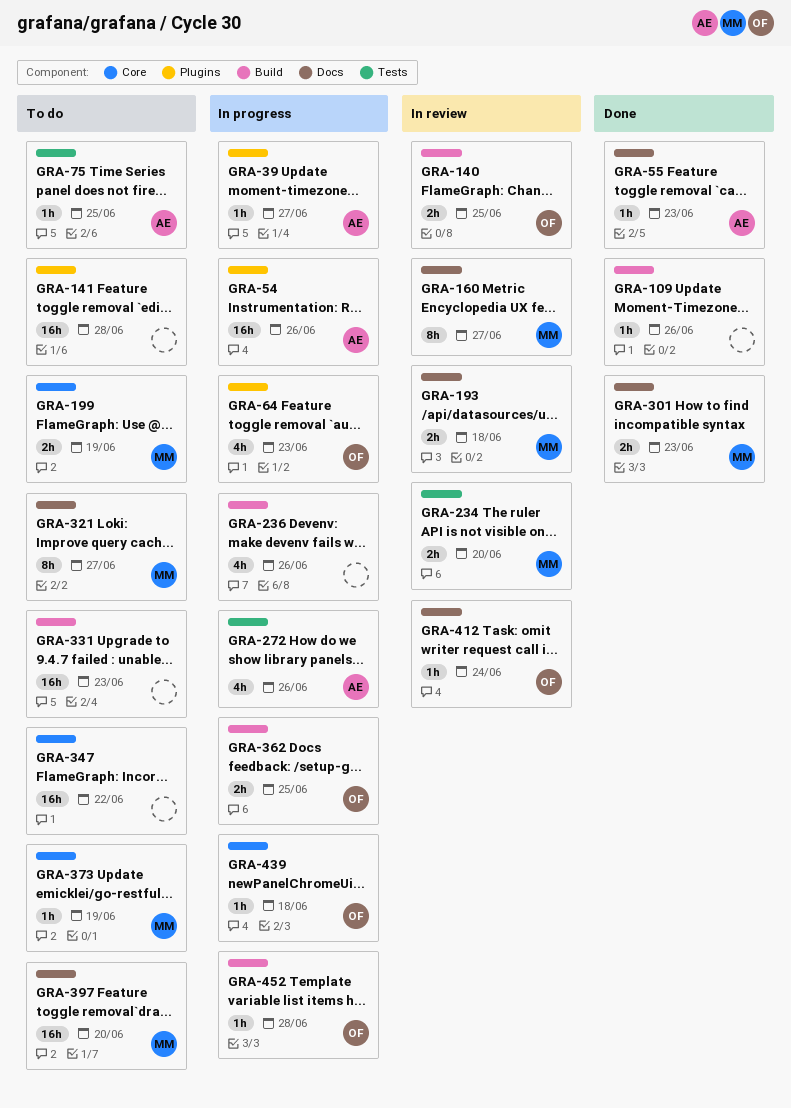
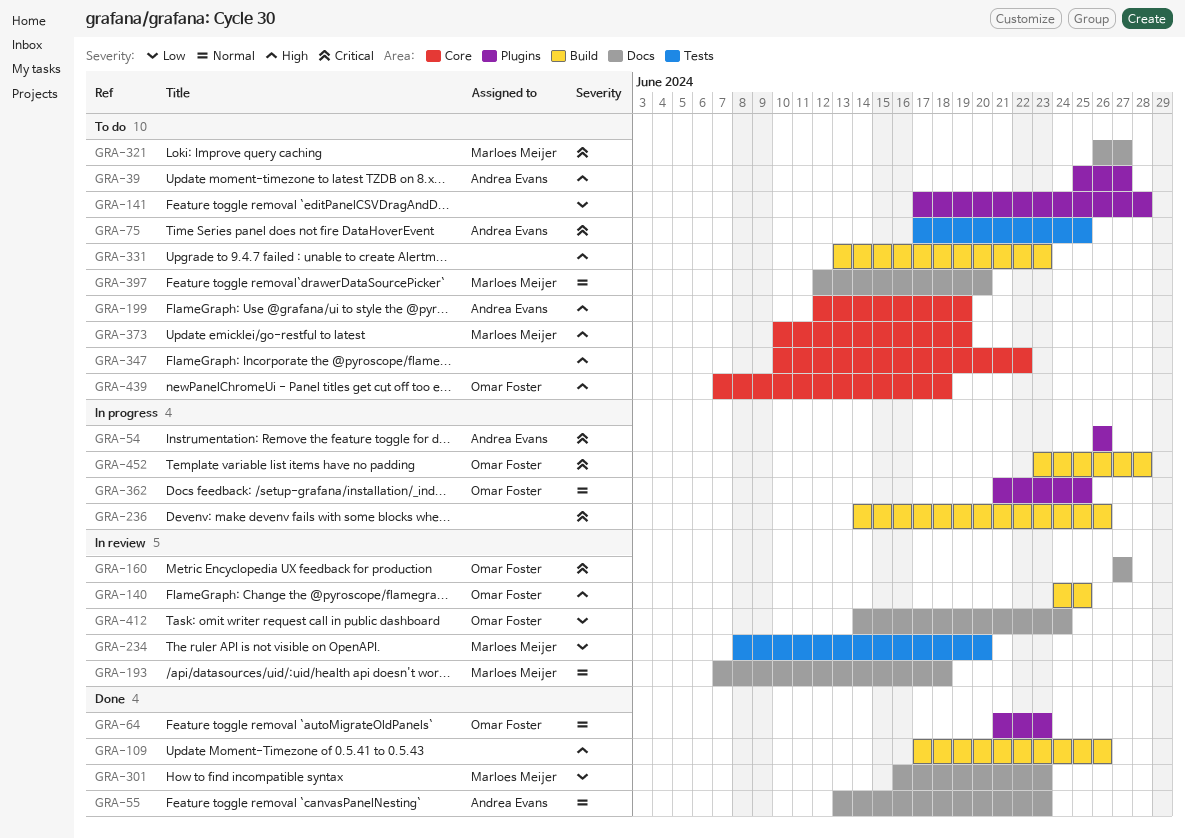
GRA-39, status: In progress -> To do
GRA-64, status: In progress -> Done
GRA-160, owner: Marloes Meijer -> Omar Foster
GRA-199, owner: Marloes Meijer -> Andrea Evans
GRA-272: present -> none
GRA-362, label: Build -> Plugins
GRA-439, status: In progress -> To do

